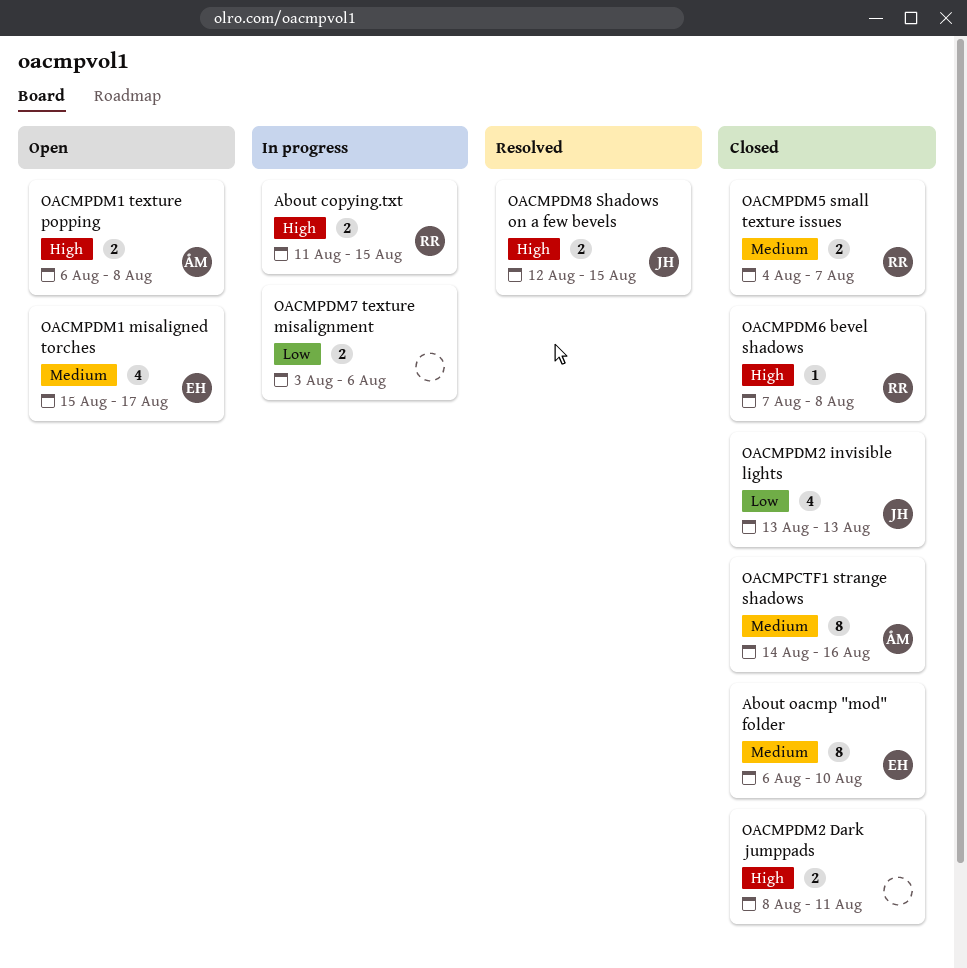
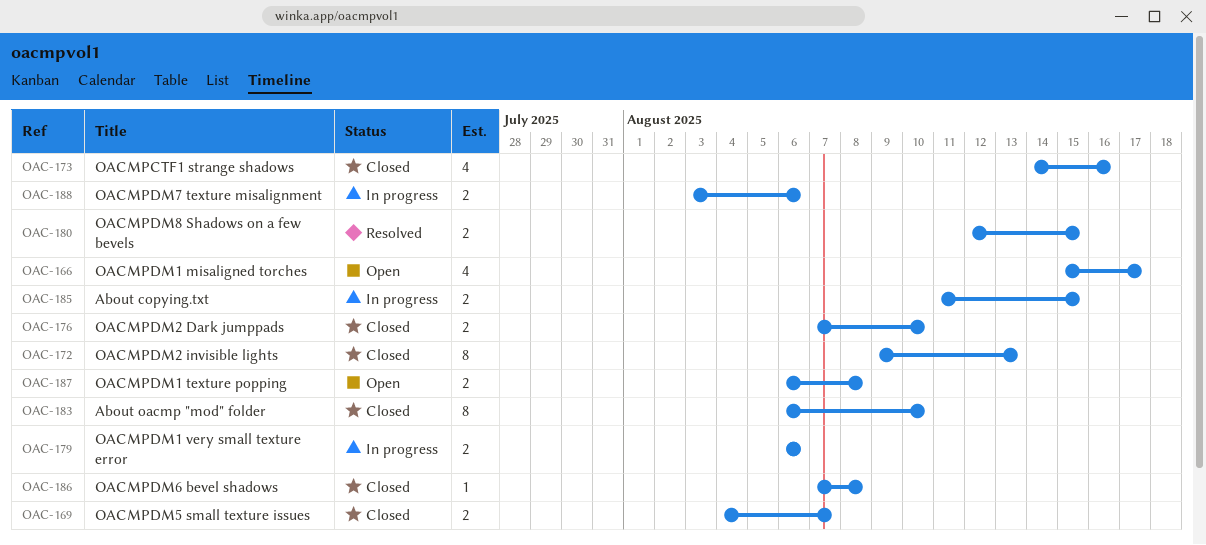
OACMPCTF1 strange shadows, estimate: 8 -> 4
OACMPDM1 very small texture error: none -> present
OACMPDM2 Dark jumppads, start: Aug 8 -> Aug 7
OACMPDM2 Dark jumppads, due: Aug 11 -> Aug 10
OACMPDM2 invisible lights, estimate: 4 -> 8
OACMPDM2 invisible lights, start: Aug 13 -> Aug 9

